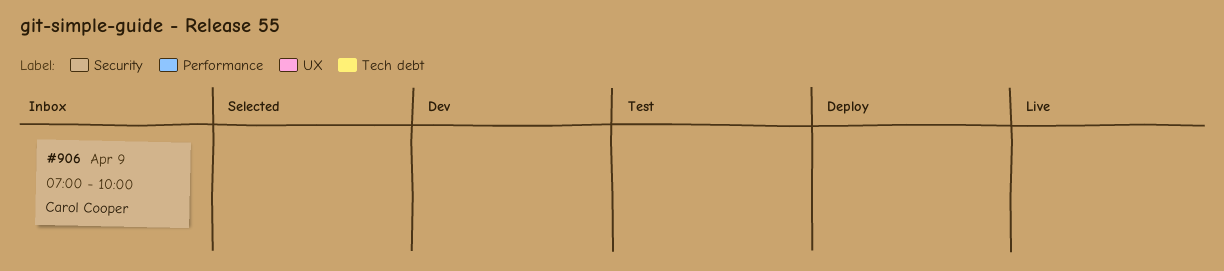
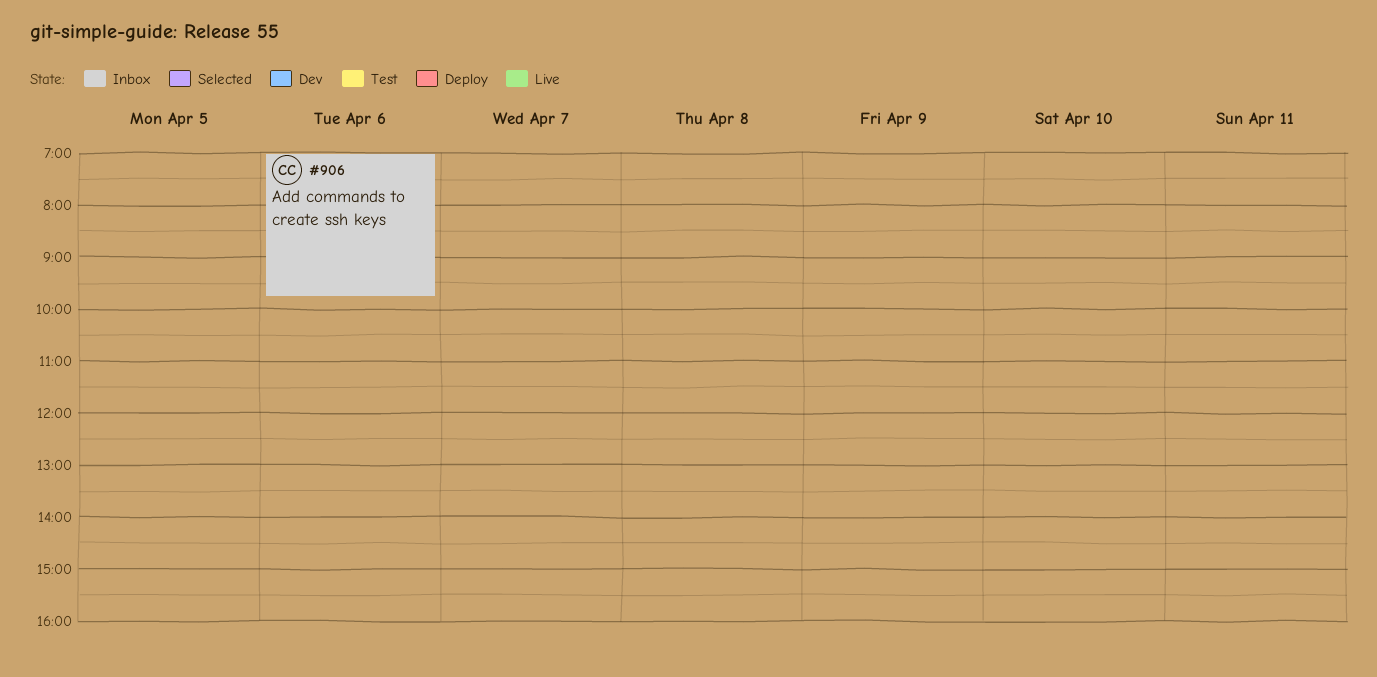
#906, day: Apr 9 -> Apr 6
#906, ends: 10:00 -> 09:45

